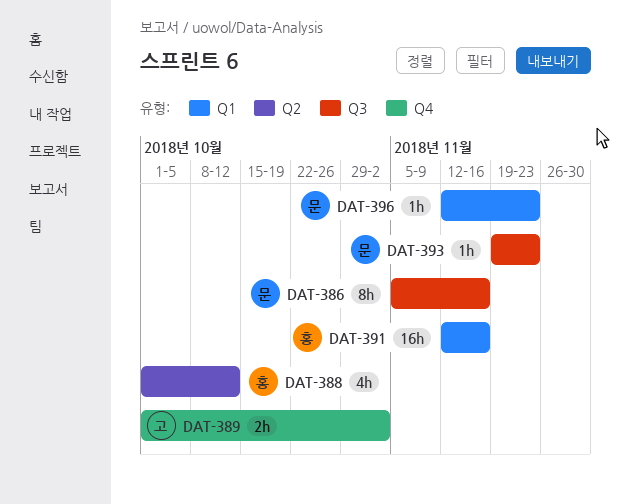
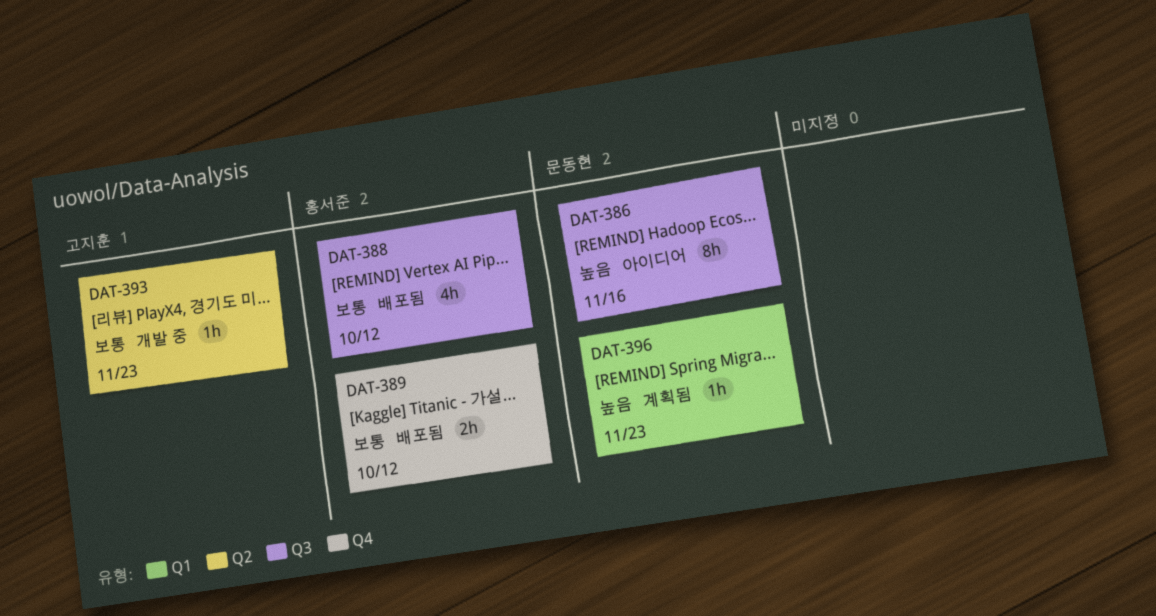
DAT-388, label: Q2 -> Q3
DAT-389, owner: 고지훈 -> 홍서준
DAT-389, due: Nov 2 -> Oct 12
DAT-391: present -> none
DAT-393, owner: 문동현 -> 고지훈
DAT-393, label: Q3 -> Q2

